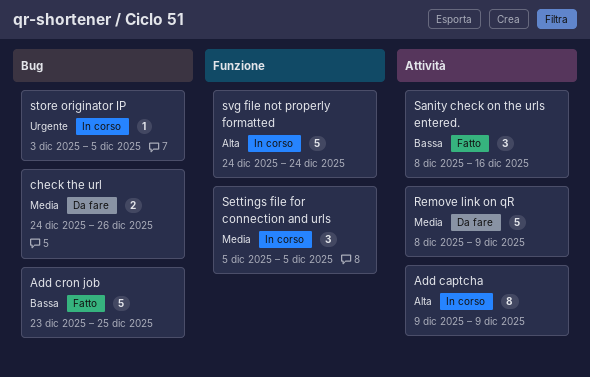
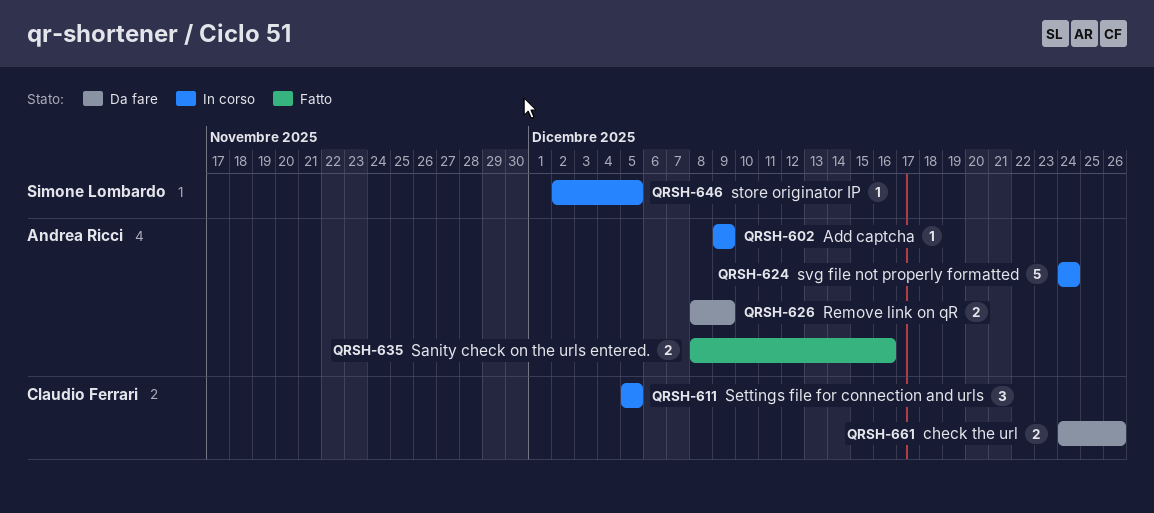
Add captcha, estimate: 8 -> 1
Add cron job: present -> none
Remove link on qR, estimate: 5 -> 2
Sanity check on the urls entered., estimate: 3 -> 2
store originator IP, start: Dec 3 -> Dec 2

